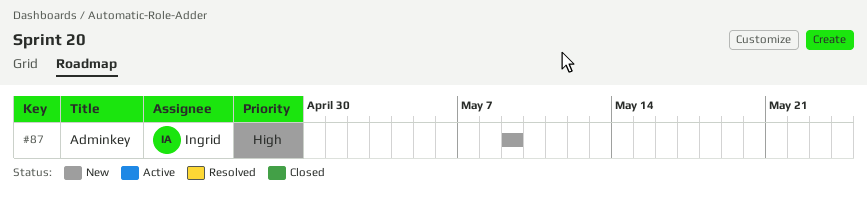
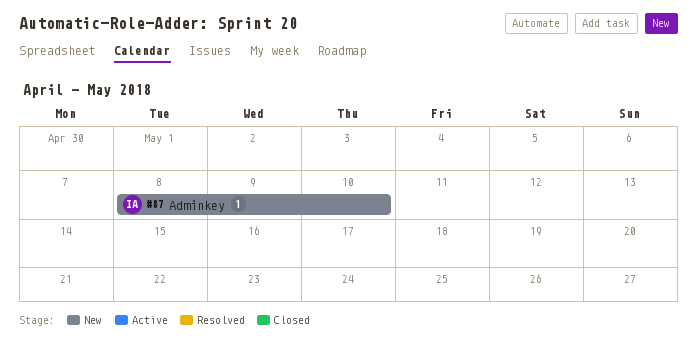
#87, start: May 9 -> May 8
#87, due: May 9 -> May 10

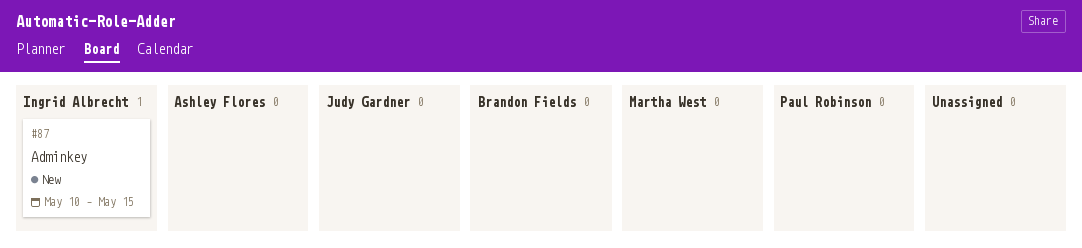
#87, start: May 8 -> May 10
#87, due: May 10 -> May 15

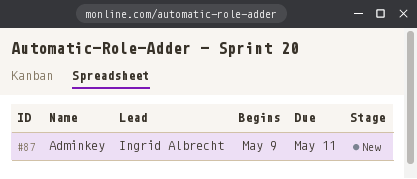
#87, start: May 10 -> May 9
#87, due: May 15 -> May 11

